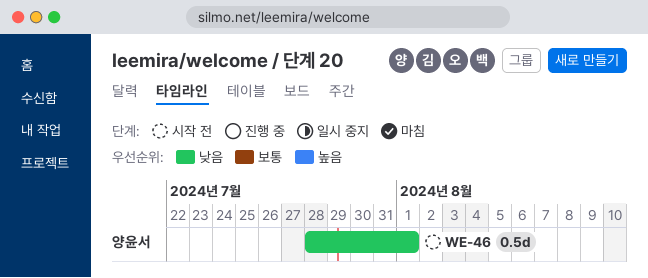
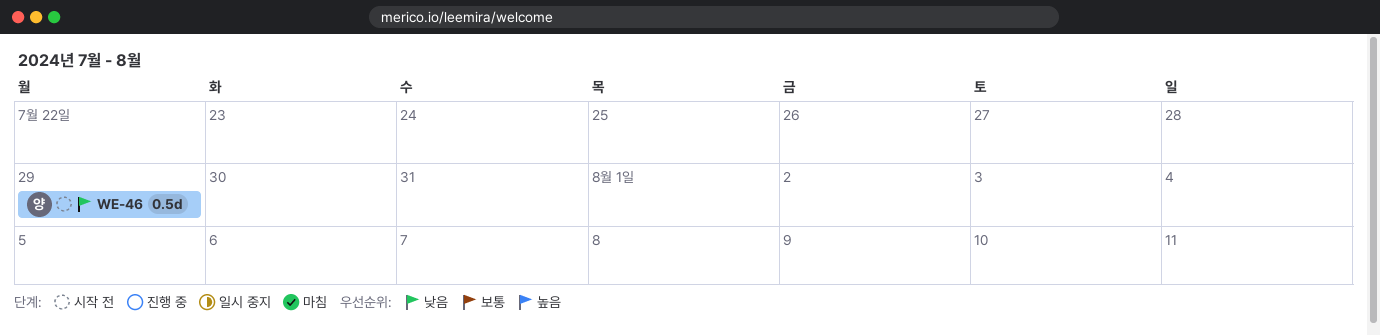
WE-46, start: Jul 28 -> Jul 29
WE-46, due: Aug 1 -> Jul 29

